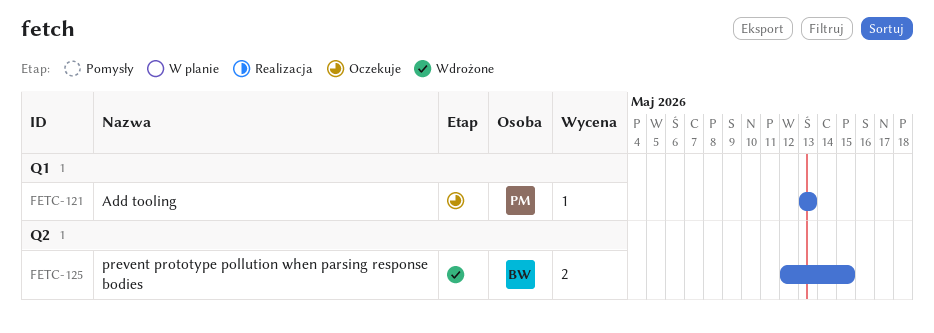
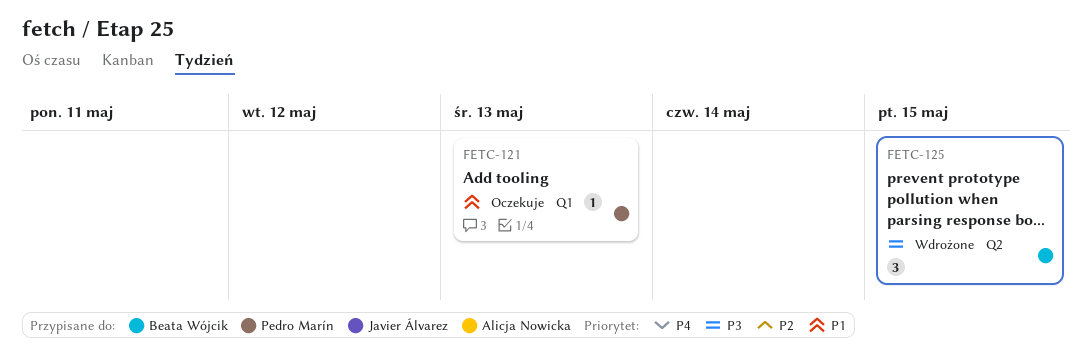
FETC-125, estimate: 2 -> 3

